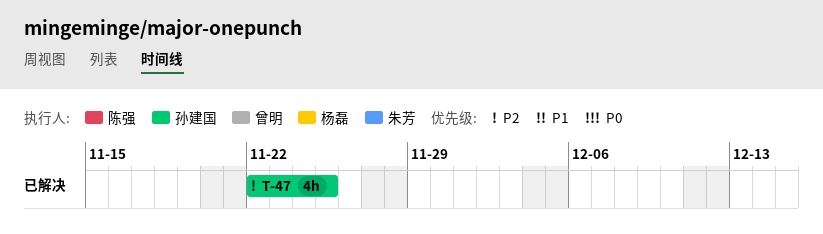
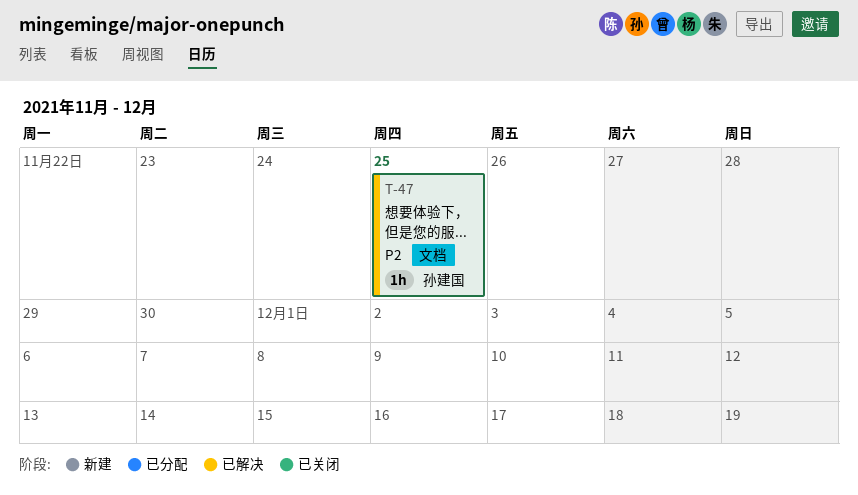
T-47, estimate: 4h -> 1h

